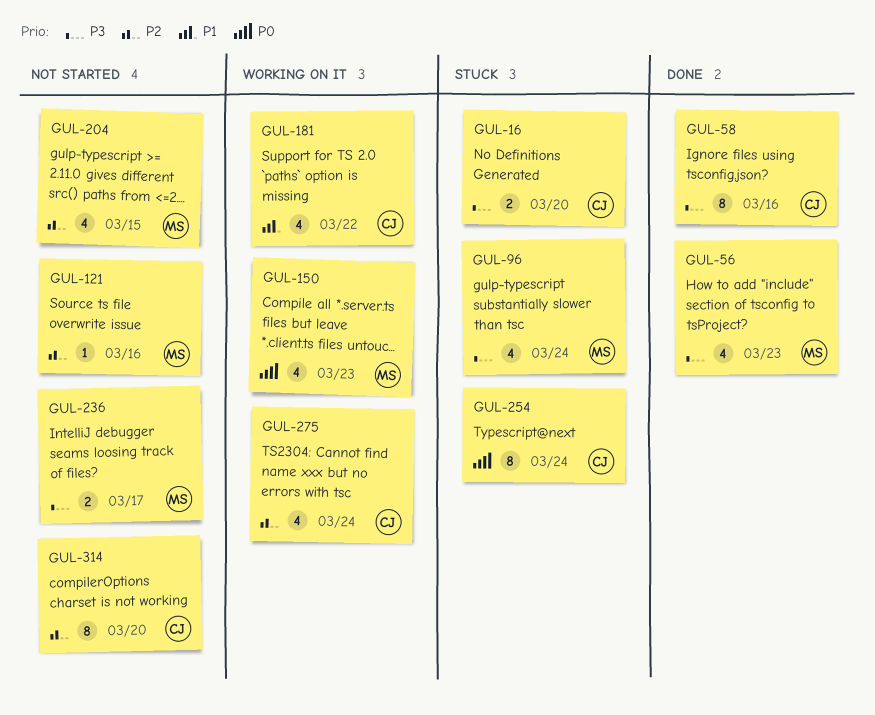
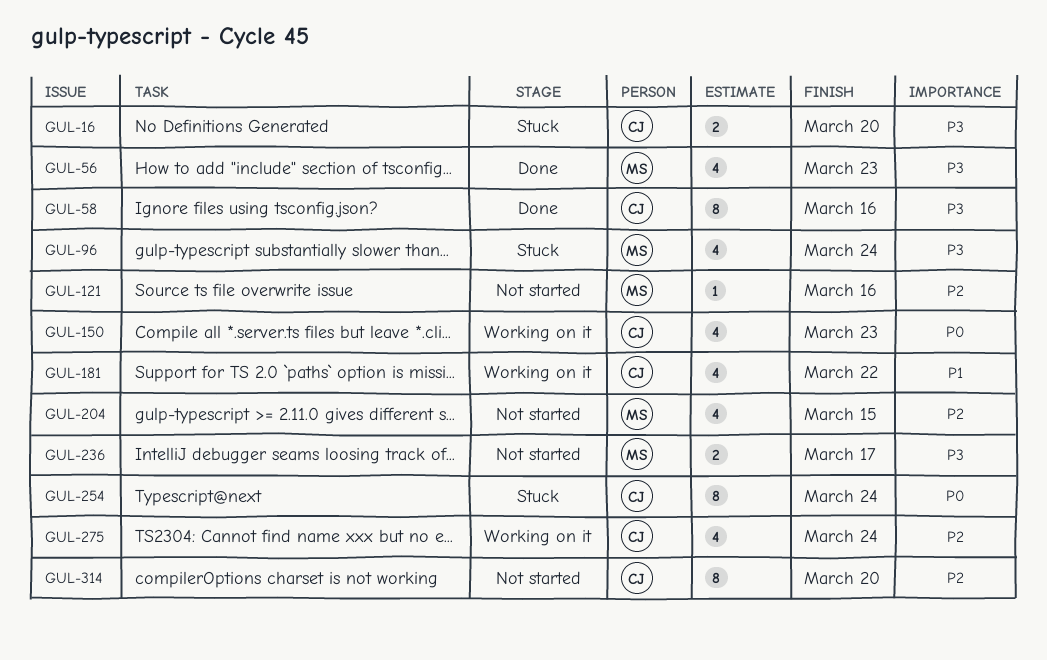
GUL-150, owner: MS -> CJ

